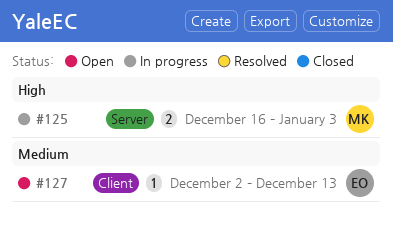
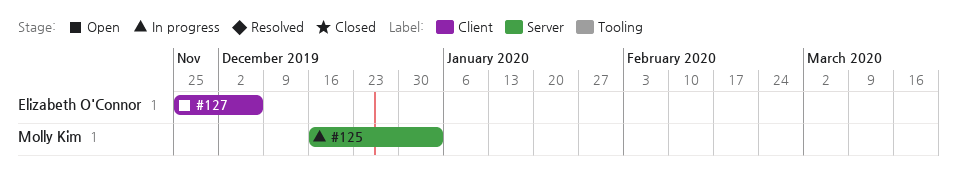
#127, start: Dec 2 -> Nov 25
#127, due: Dec 13 -> Dec 6

